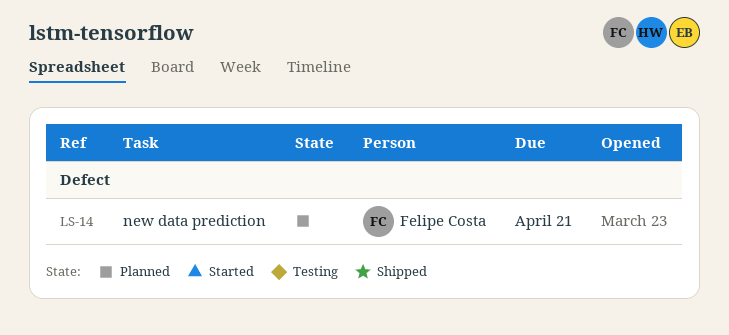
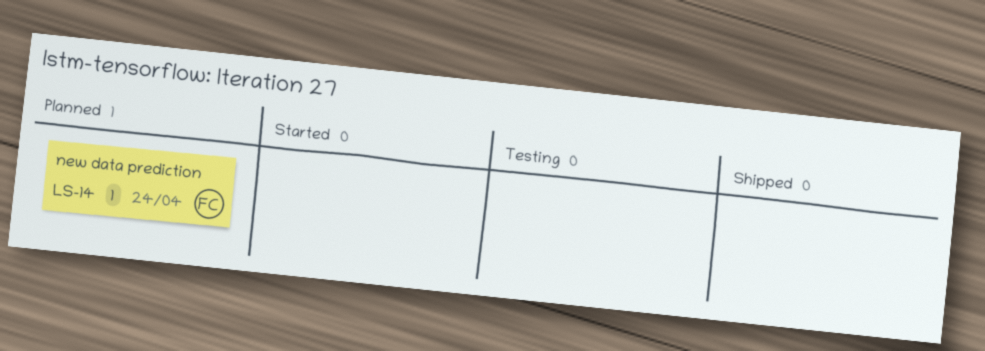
LS-14, due: Apr 21 -> Apr 24

